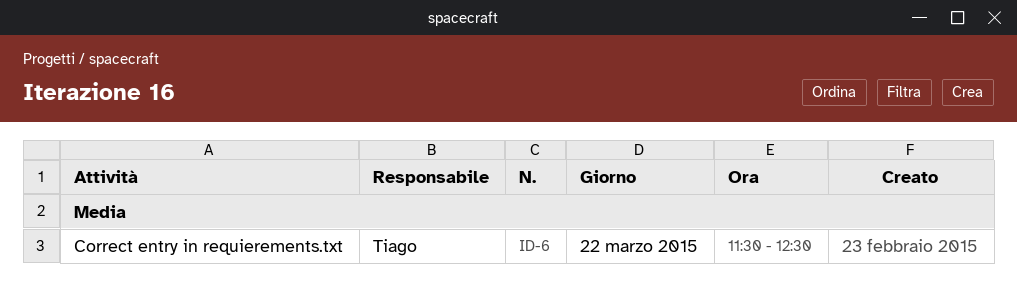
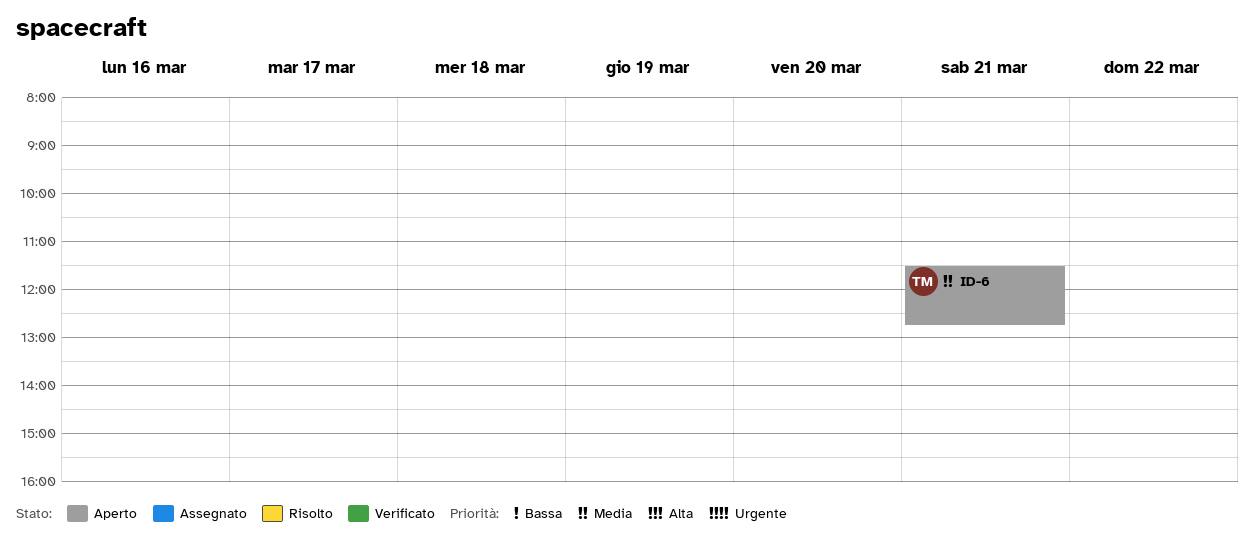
ID-6, day: Mar 22 -> Mar 21
ID-6, ends: 12:30 -> 12:45

